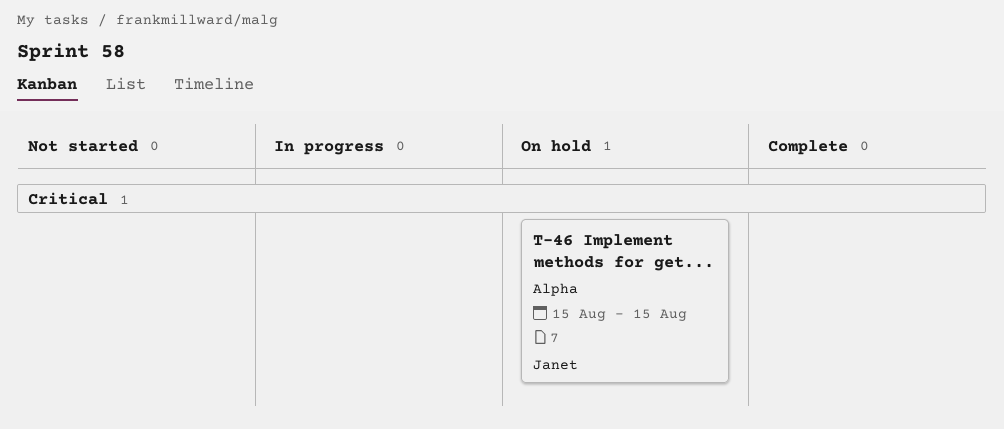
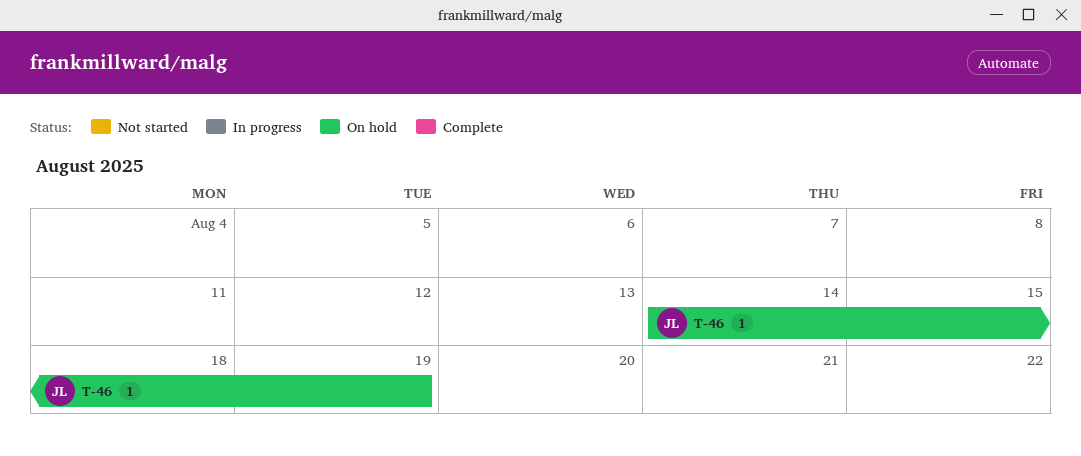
T-46, start: Aug 15 -> Aug 14
T-46, due: Aug 15 -> Aug 19

